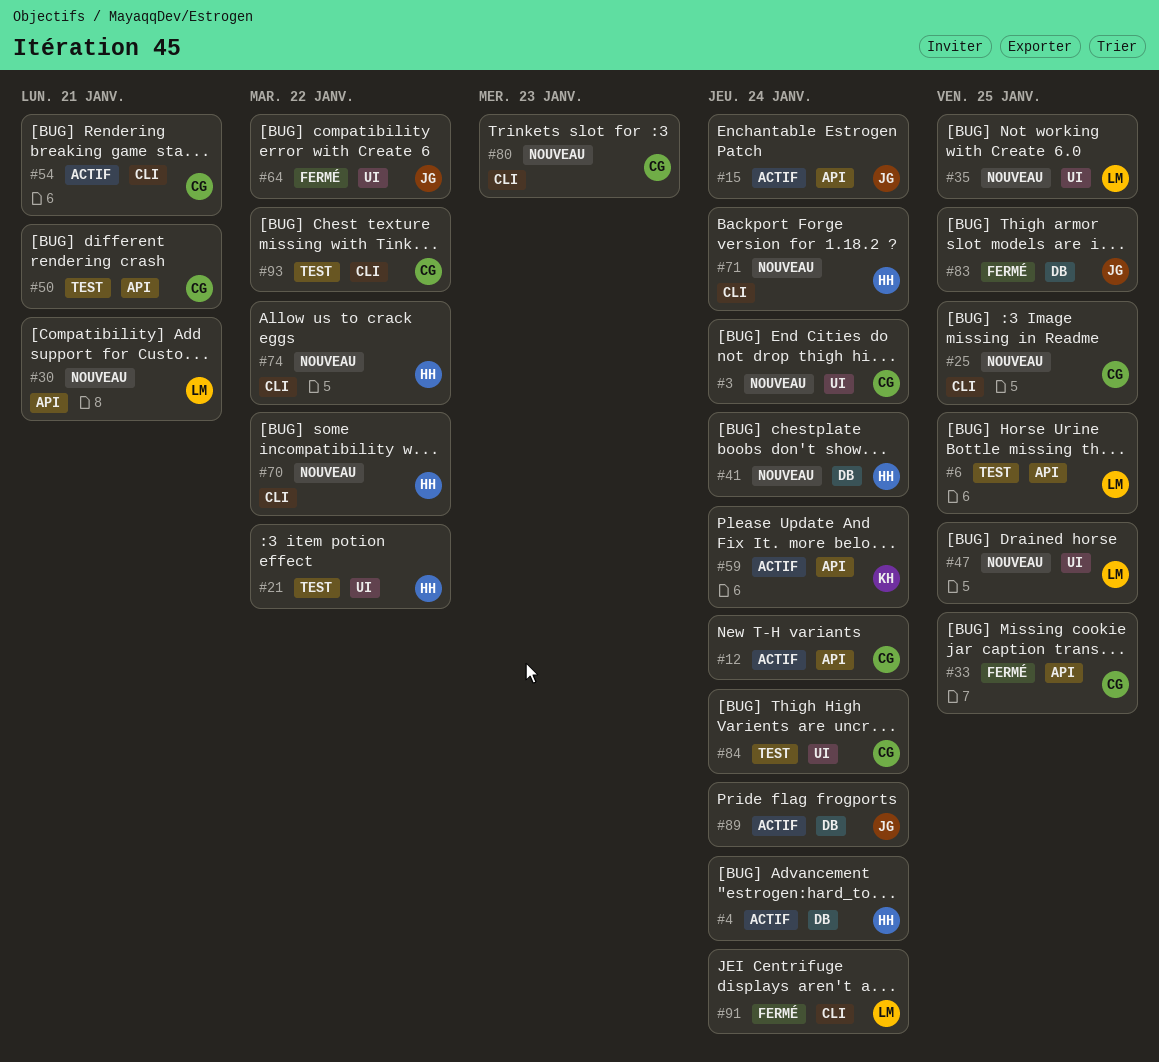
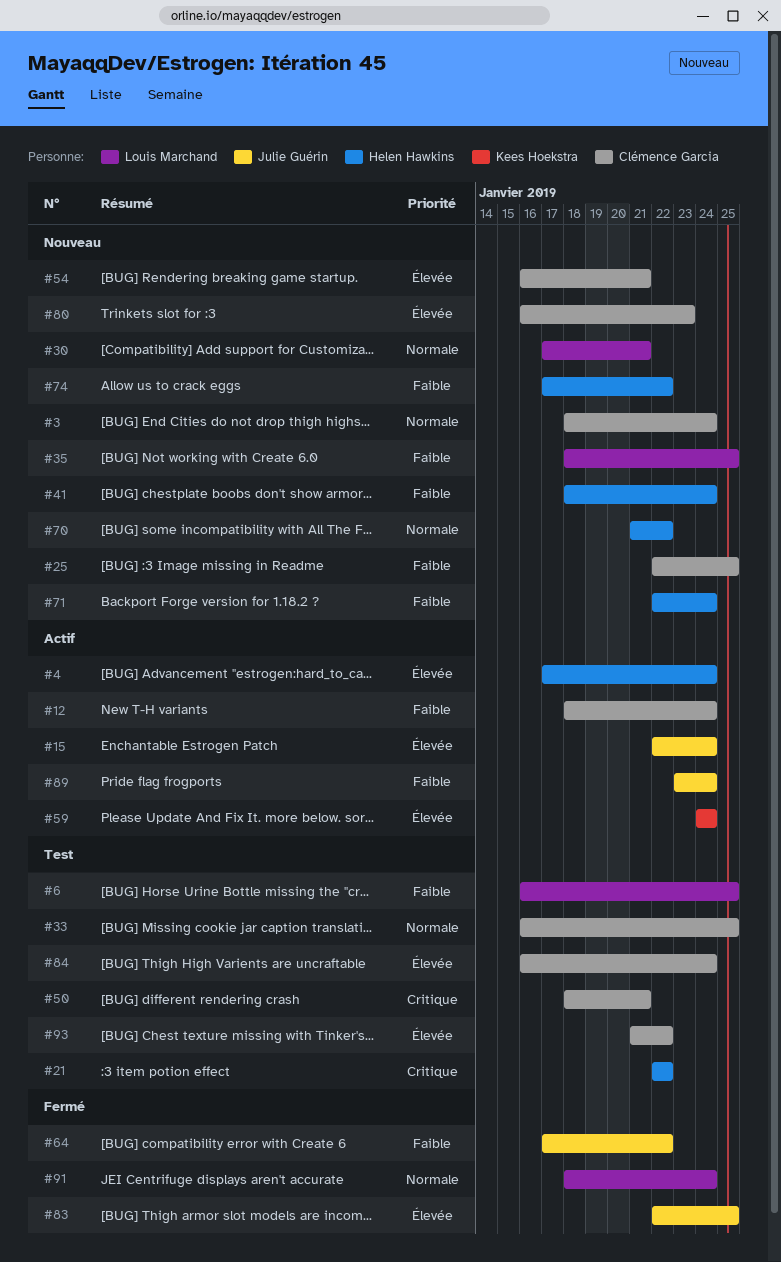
#33, status: Fermé -> Test
#47: present -> none
#54, status: Actif -> Nouveau

